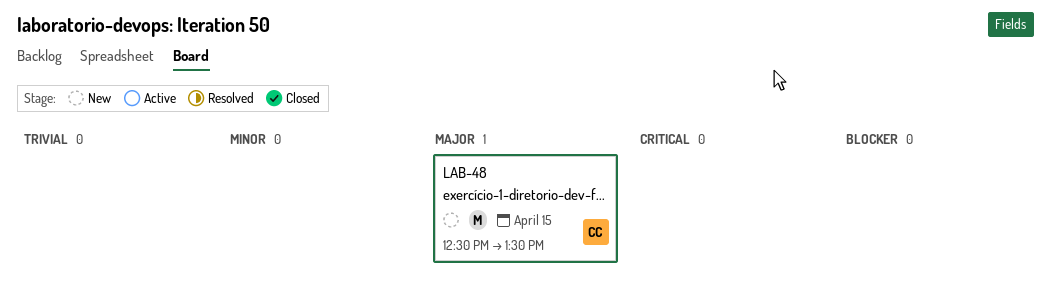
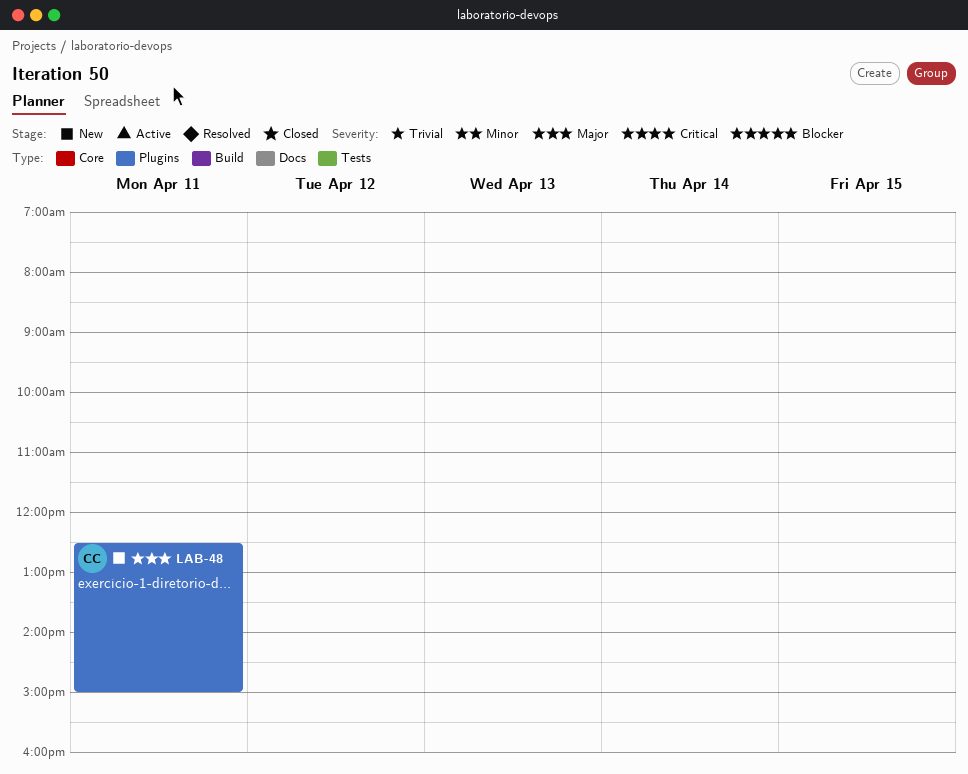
LAB-48, day: Apr 15 -> Apr 11
LAB-48, ends: 13:30 -> 15:00

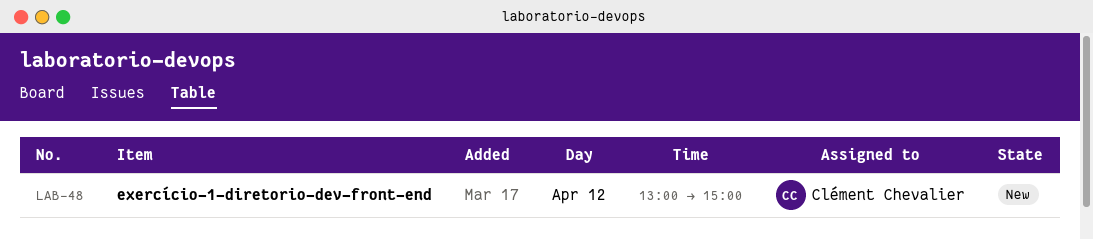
LAB-48, day: Apr 11 -> Apr 12
LAB-48, begins: 12:30 -> 13:00

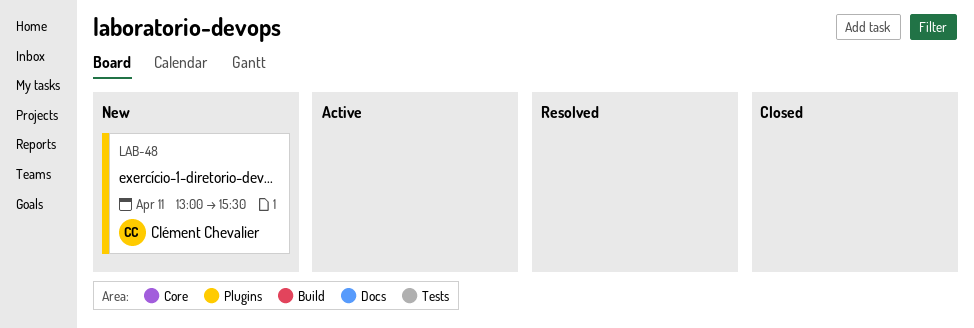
LAB-48, day: Apr 12 -> Apr 11
LAB-48, ends: 15:00 -> 15:30

